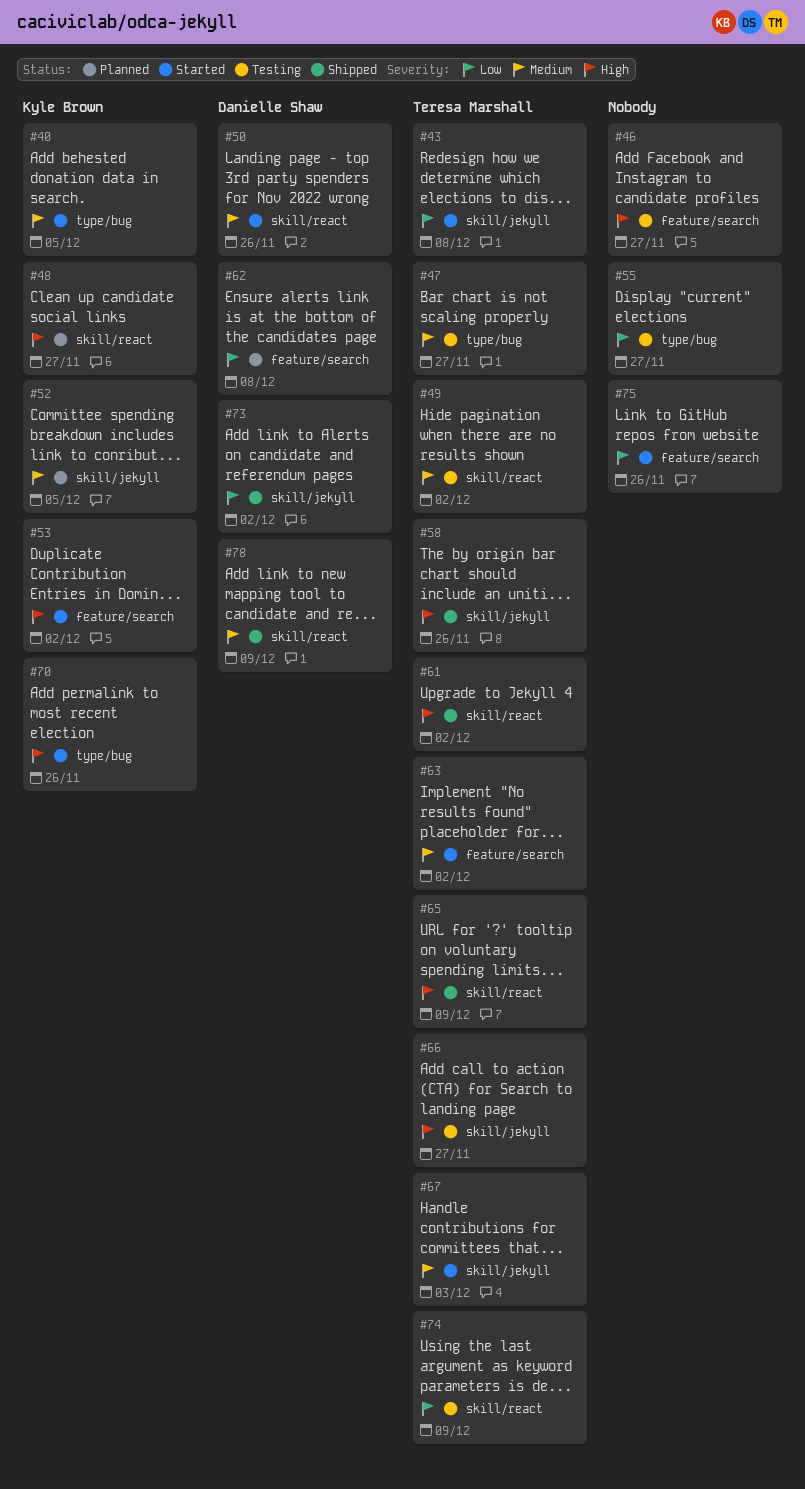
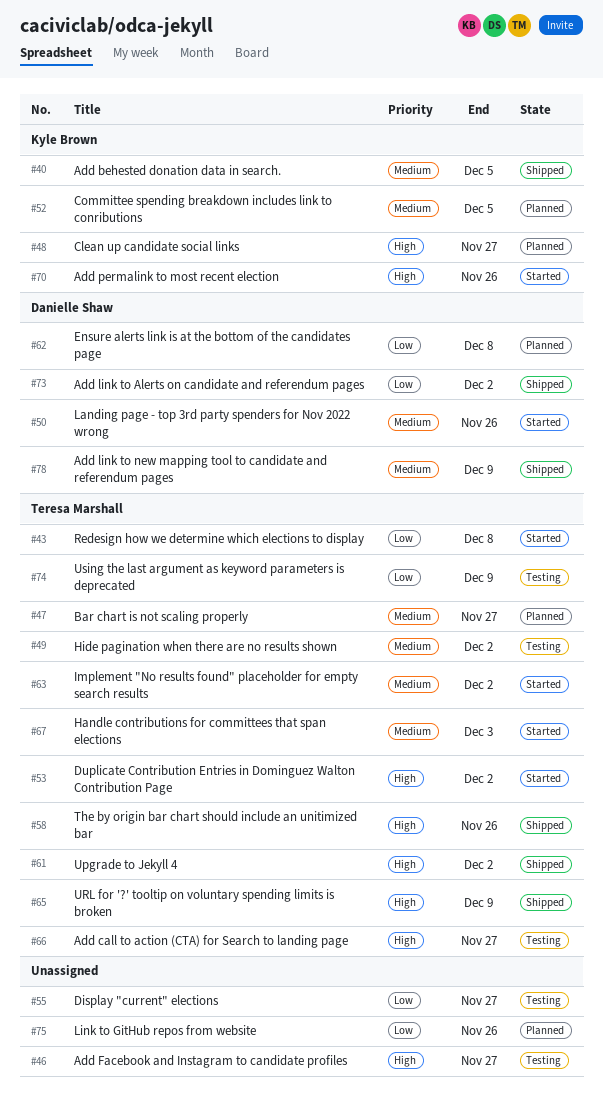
#40, status: Started -> Shipped
#47, status: Testing -> Planned
#53, owner: Kyle Brown -> Teresa Marshall
#75, status: Started -> Planned

